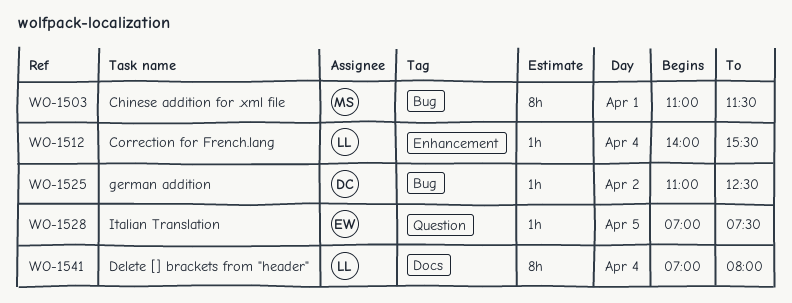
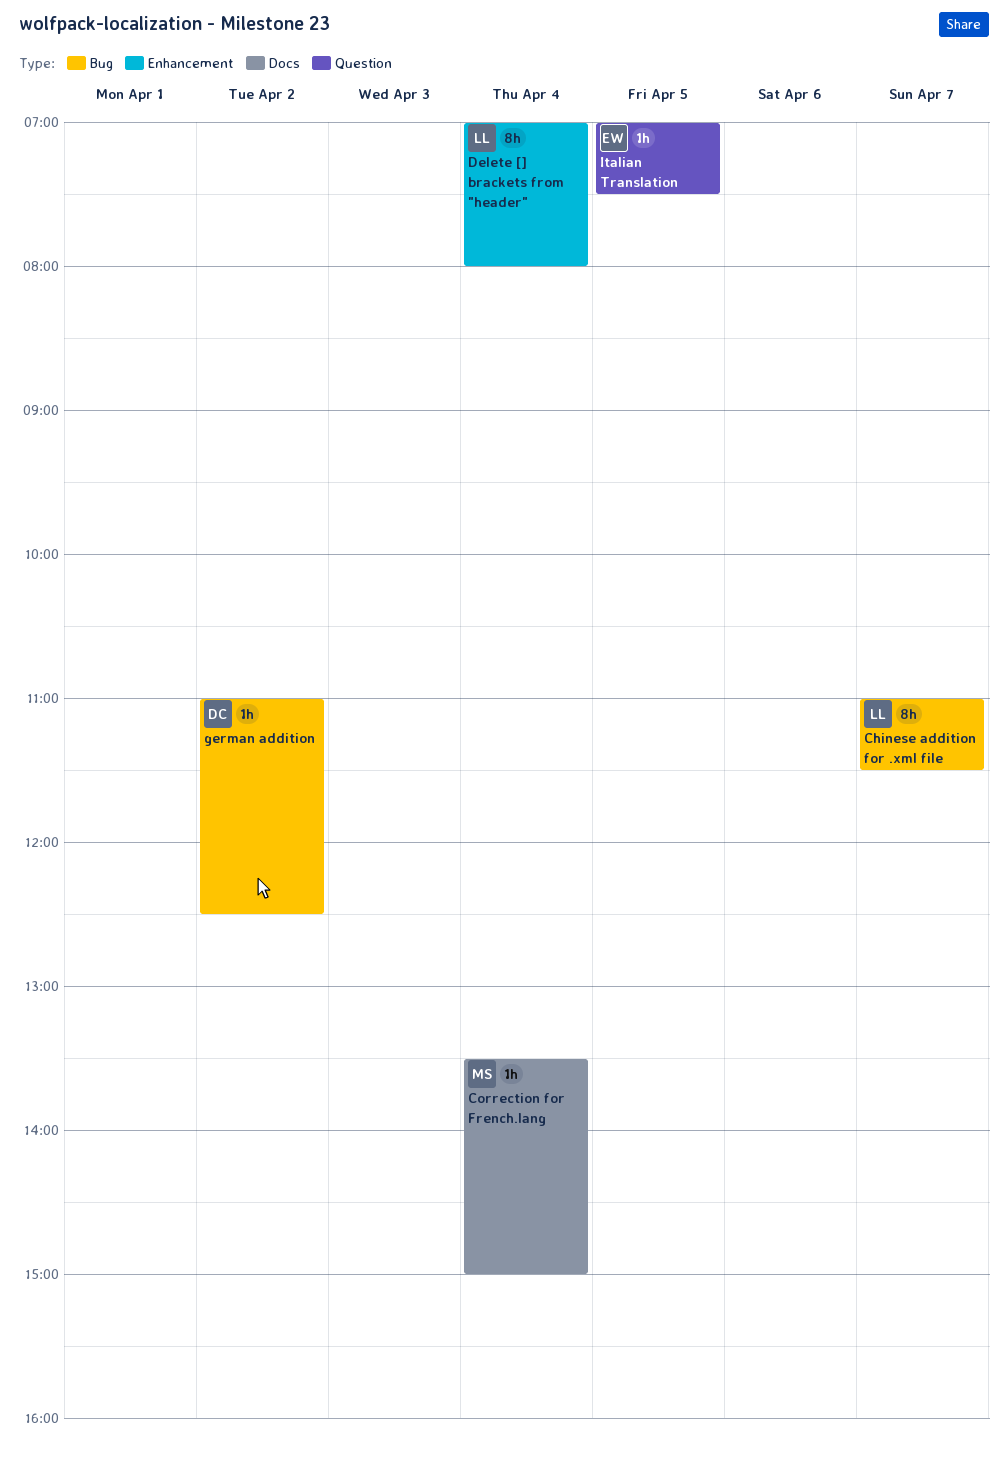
Chinese addition for .xml file, owner: MS -> LL
Chinese addition for .xml file, day: Apr 1 -> Apr 7
Correction for French.lang, owner: LL -> MS
Correction for French.lang, label: Enhancement -> Docs
Correction for French.lang, begins: 14:00 -> 13:30
Correction for French.lang, ends: 15:30 -> 15:00
Delete [] brackets from "header", label: Docs -> Enhancement

